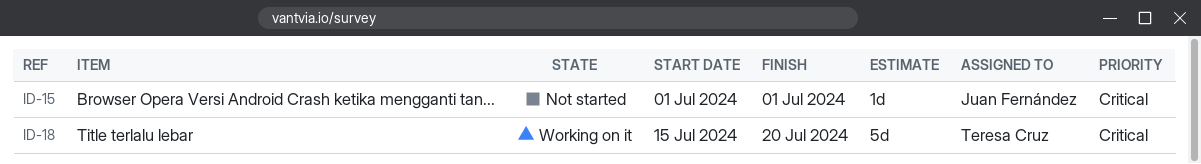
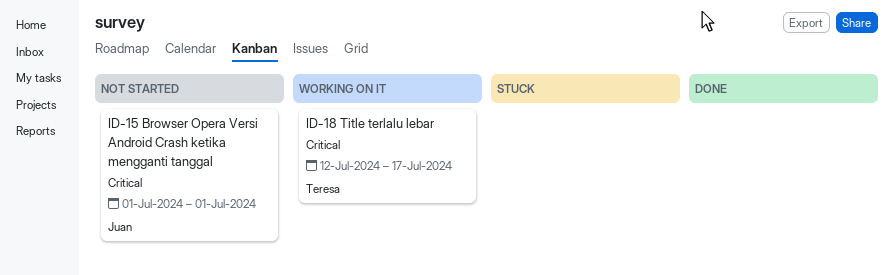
ID-18, start: Jul 15 -> Jul 12
ID-18, due: Jul 20 -> Jul 17

